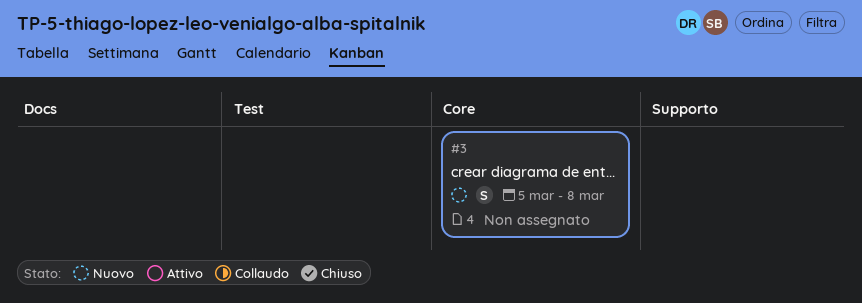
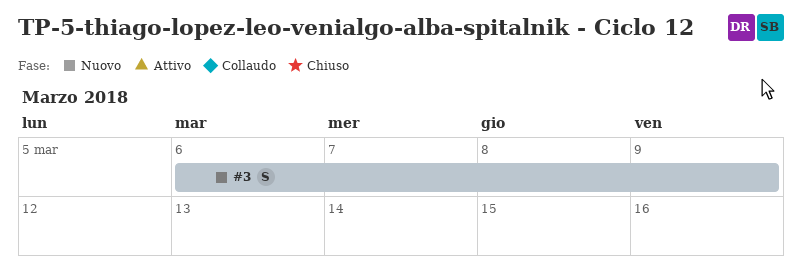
#3, start: Mar 5 -> Mar 6
#3, due: Mar 8 -> Mar 9

